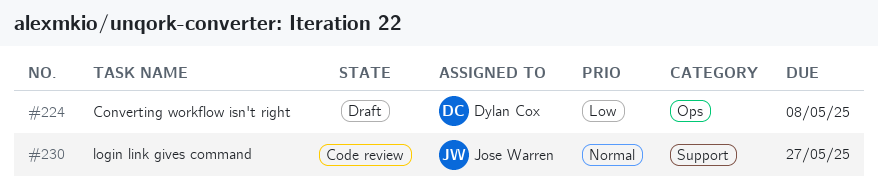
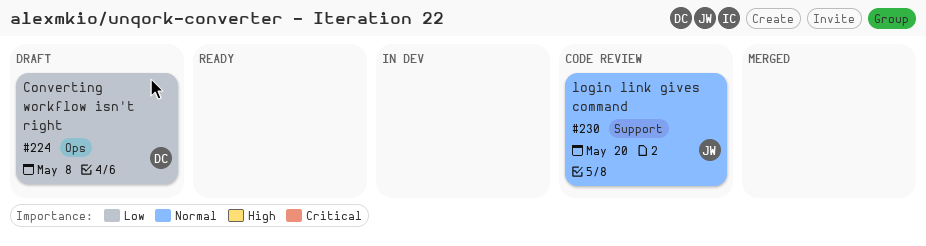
#230, due: May 27 -> May 20

